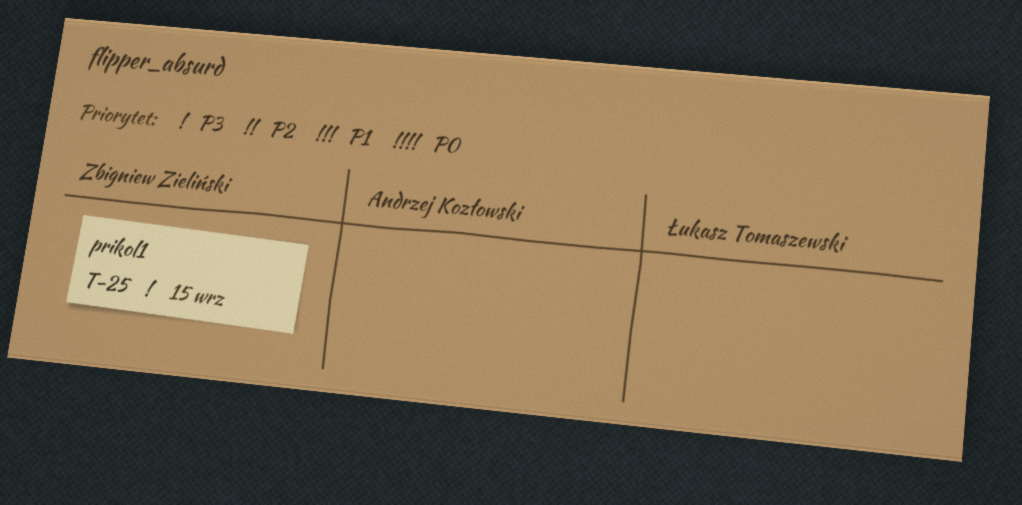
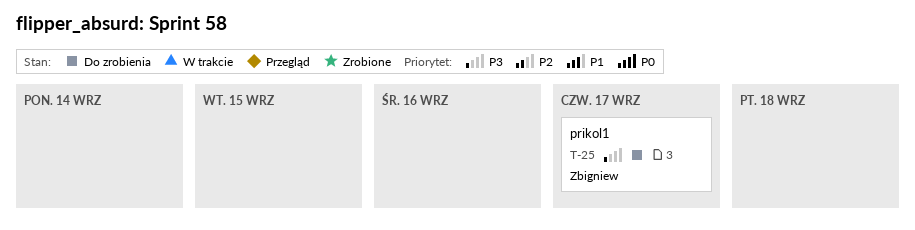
T-25, due: Sep 15 -> Sep 17

